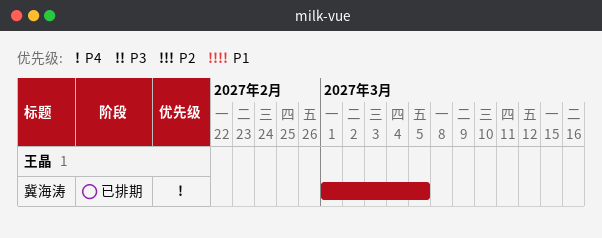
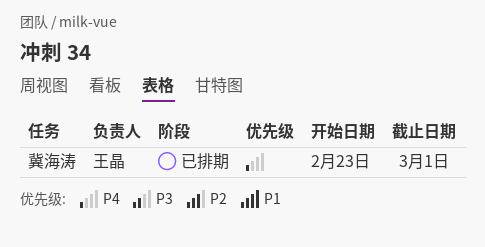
冀海涛, start: Mar 1 -> Feb 23
冀海涛, due: Mar 5 -> Mar 1

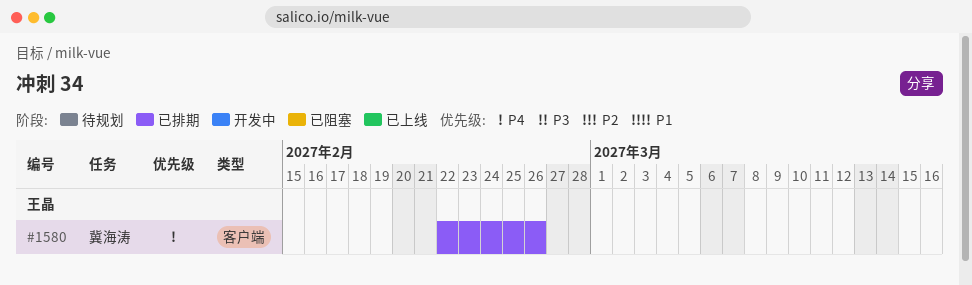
冀海涛, start: Feb 23 -> Feb 22
冀海涛, due: Mar 1 -> Feb 26

